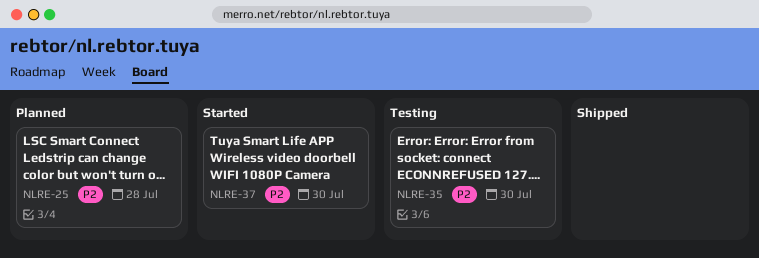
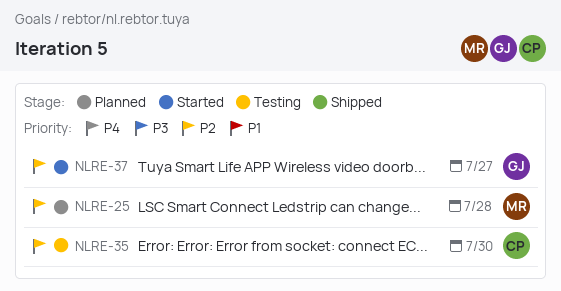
NLRE-37, due: Jul 30 -> Jul 27

